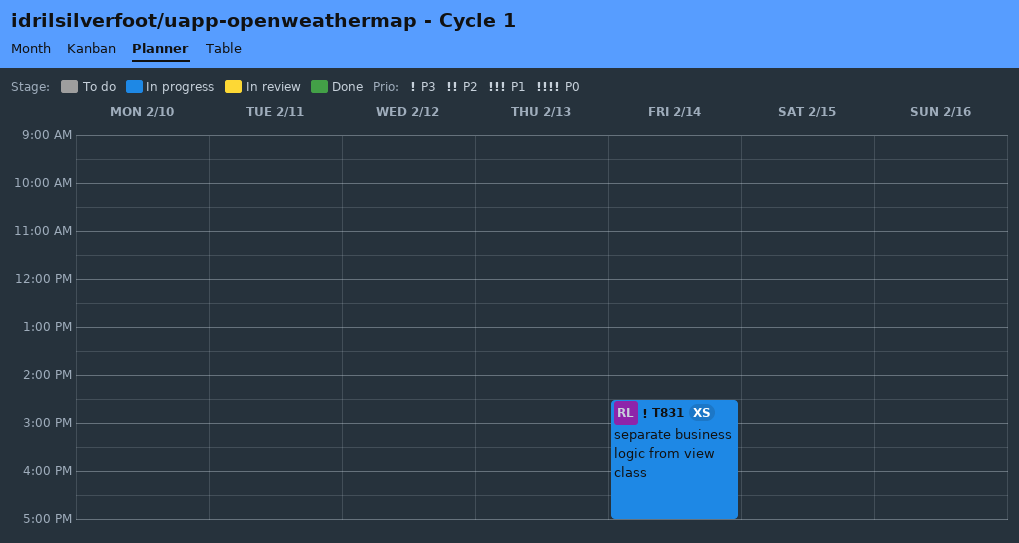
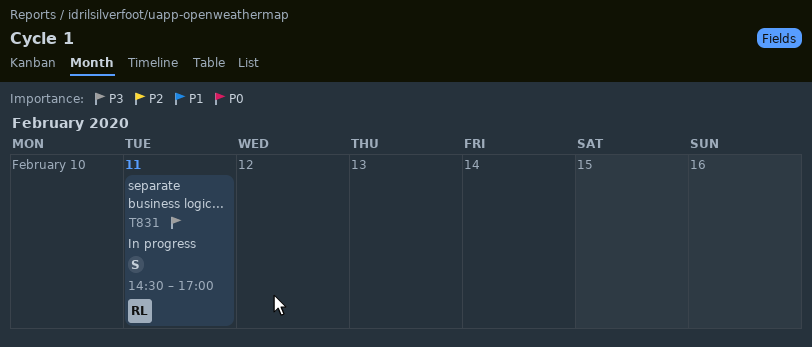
T831, estimate: XS -> S
T831, day: Feb 14 -> Feb 11

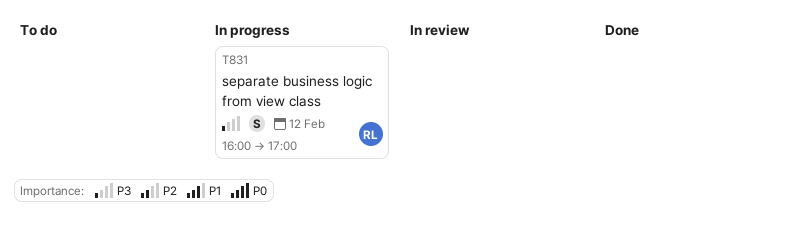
T831, day: Feb 11 -> Feb 12
T831, begins: 14:30 -> 16:00

